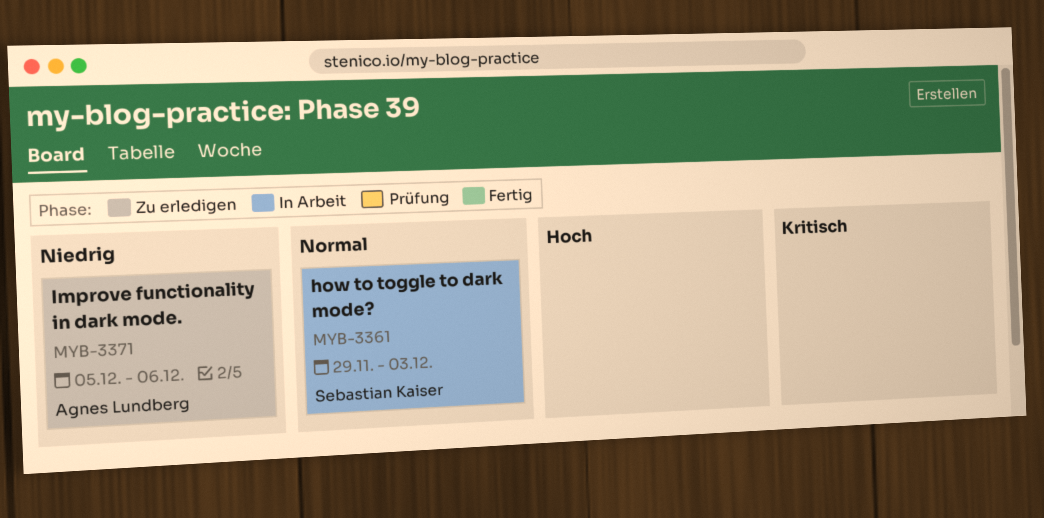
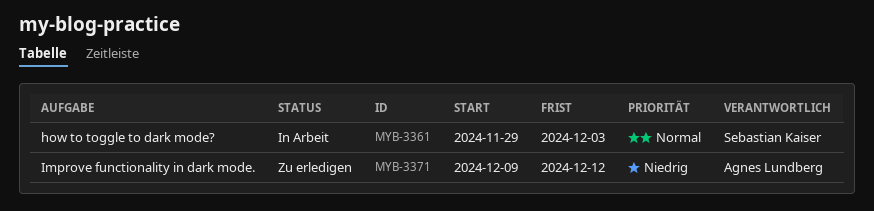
MYB-3371, start: Dec 5 -> Dec 9
MYB-3371, due: Dec 6 -> Dec 12

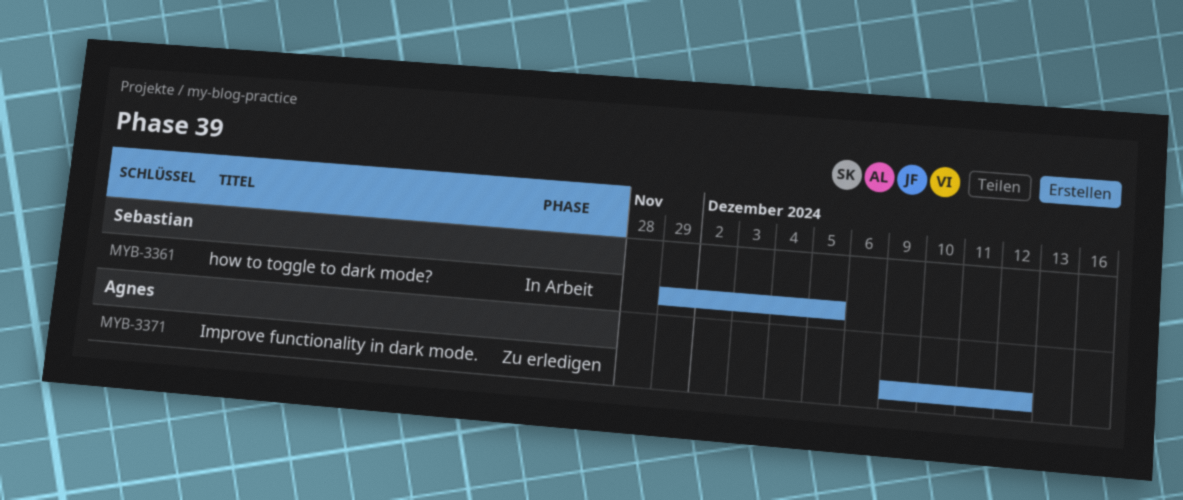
MYB-3361, due: Dec 3 -> Dec 5

